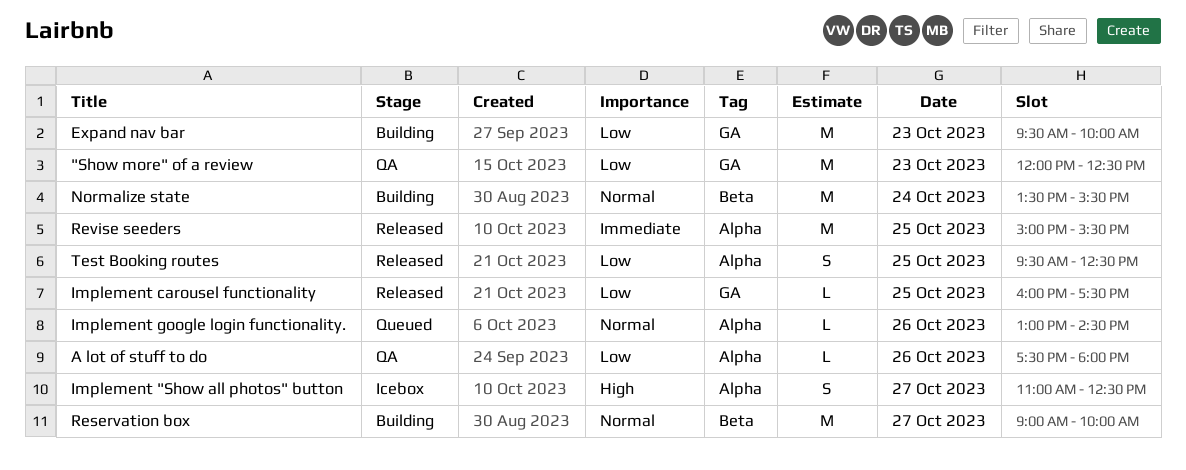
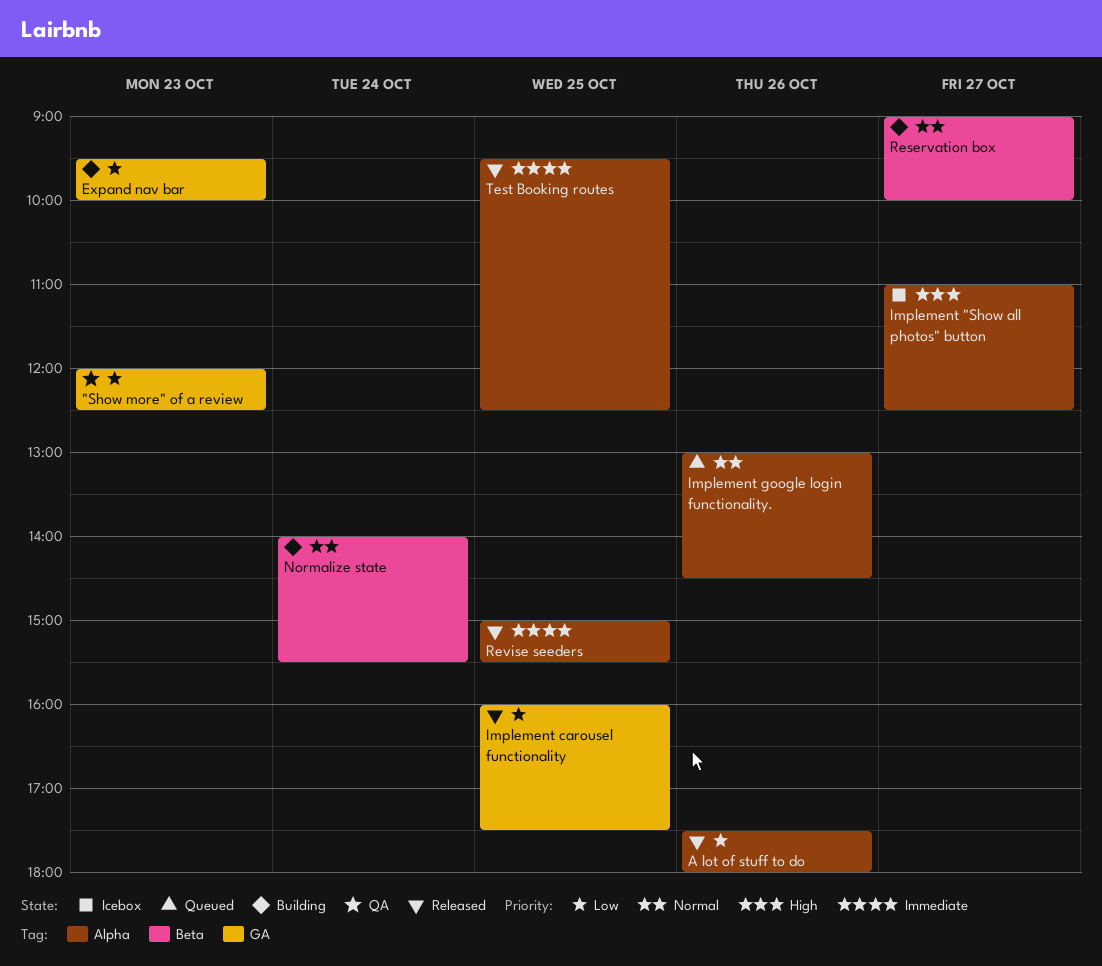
A lot of stuff to do, status: QA -> Released
Normalize state, begins: 13:30 -> 14:00
Test Booking routes, priority: Low -> Immediate

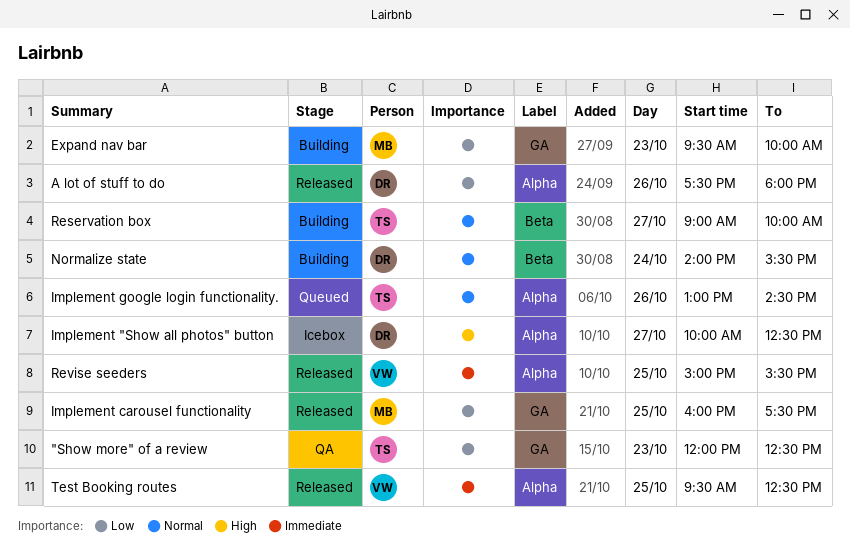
Implement "Show all photos" button, begins: 11:00 -> 10:00

